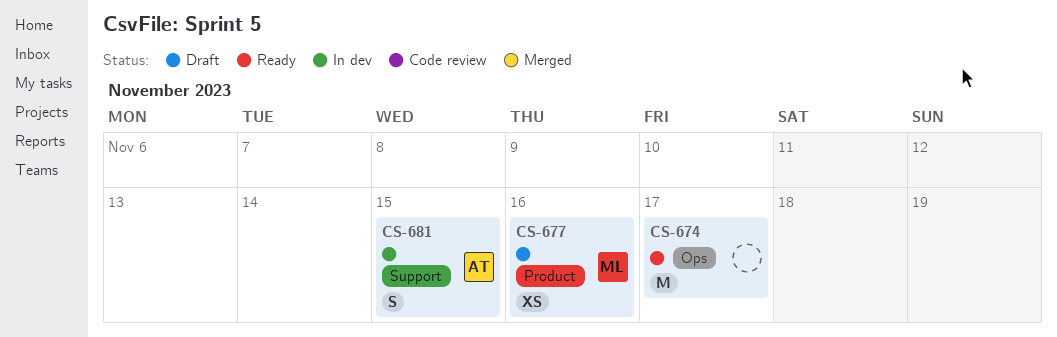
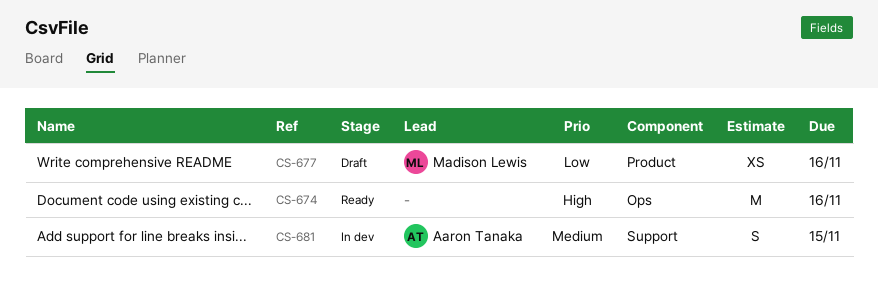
CS-674, due: Nov 17 -> Nov 16

